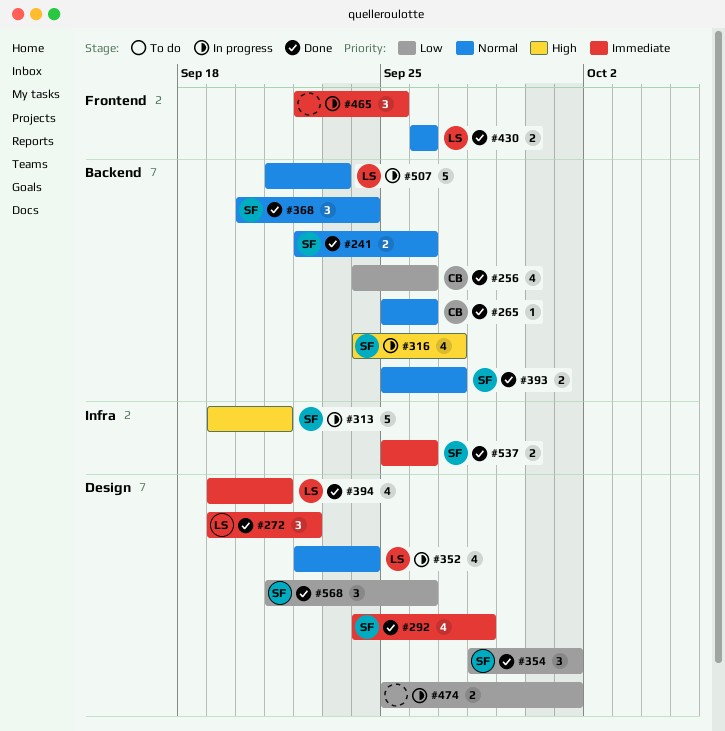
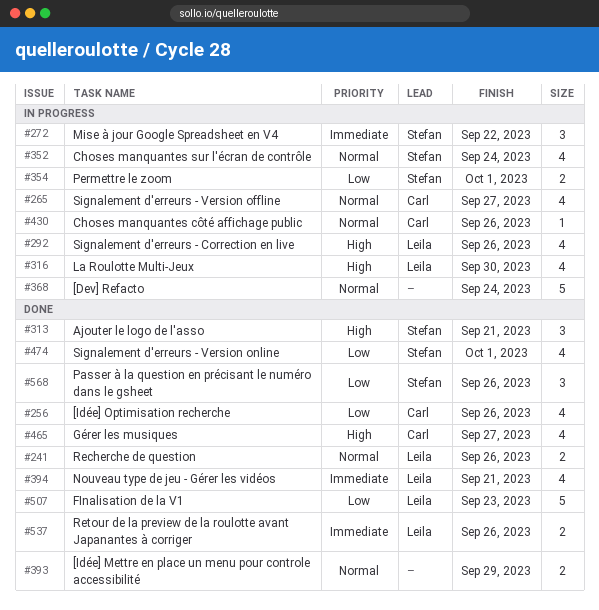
#241, owner: Stefan -> Leila
#265, status: Done -> In progress
#265, estimate: 1 -> 4
#265, due: Sep 26 -> Sep 27
#272, status: Done -> In progress
#272, owner: Leila -> Stefan
#292, status: Done -> In progress
#292, owner: Stefan -> Leila
#292, priority: Immediate -> High
#292, due: Sep 28 -> Sep 26
#313, status: In progress -> Done
#313, estimate: 5 -> 3
#316, owner: Stefan -> Leila
#316, due: Sep 27 -> Sep 30
#352, owner: Leila -> Stefan
#354, status: Done -> In progress
#354, estimate: 3 -> 2
#368, status: Done -> In progress
#368, owner: Stefan -> none
#368, estimate: 3 -> 5
#393, owner: Stefan -> none
#393, due: Sep 27 -> Sep 29
#430, status: Done -> In progress
#430, owner: Leila -> Carl
#430, estimate: 2 -> 1
#465, status: In progress -> Done
#465, owner: none -> Carl
#465, priority: Immediate -> High
#465, estimate: 3 -> 4
#465, due: Sep 25 -> Sep 27
#474, status: In progress -> Done
#474, owner: none -> Stefan
#474, estimate: 2 -> 4
#507, status: In progress -> Done
#507, priority: Normal -> Low
#537, owner: Stefan -> Leila

